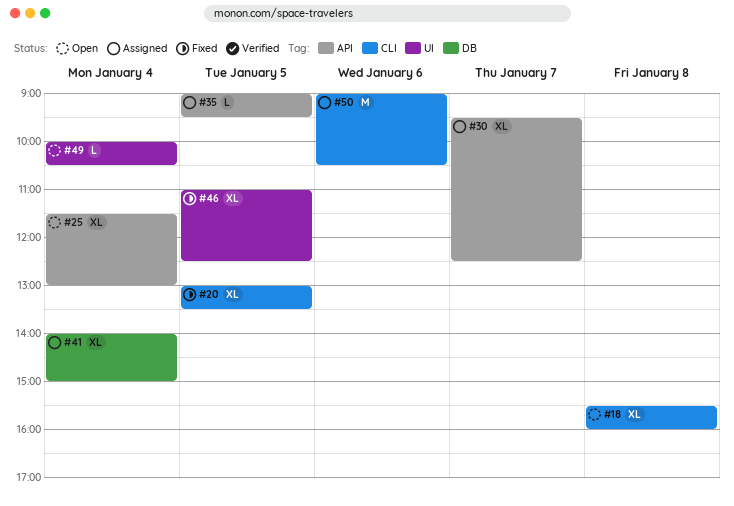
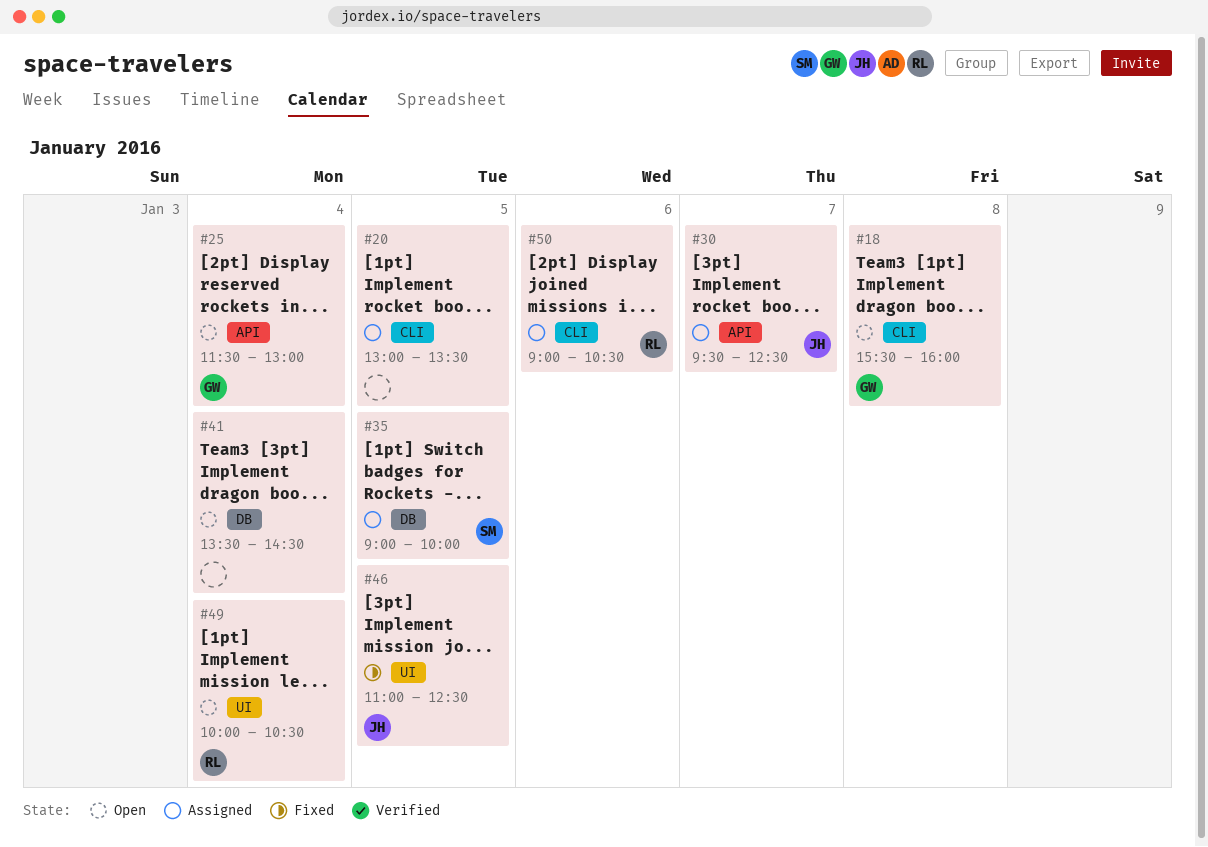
#20, status: Fixed -> Assigned
#35, label: API -> DB
#35, ends: 09:30 -> 10:00
#41, status: Assigned -> Open
#41, begins: 14:00 -> 13:30
#41, ends: 15:00 -> 14:30

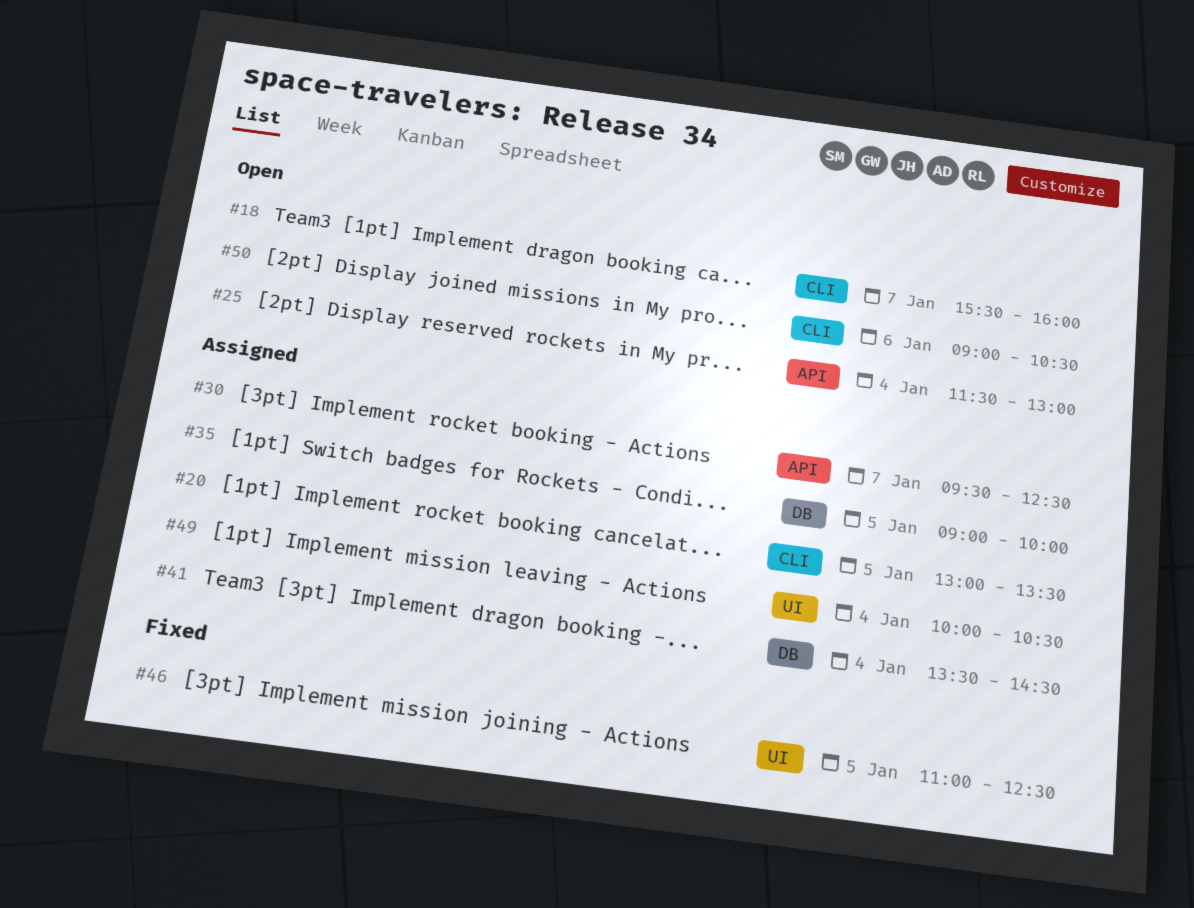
#18, day: Jan 8 -> Jan 7
#41, status: Open -> Assigned
#49, status: Open -> Assigned
#50, status: Assigned -> Open

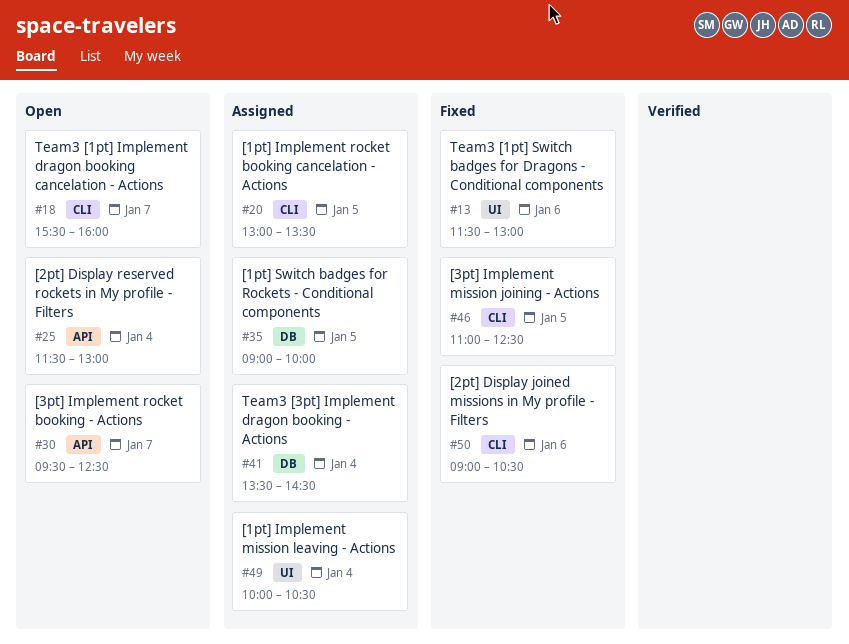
#13: none -> present
#30, status: Assigned -> Open
#46, label: UI -> CLI
#50, status: Open -> Fixed

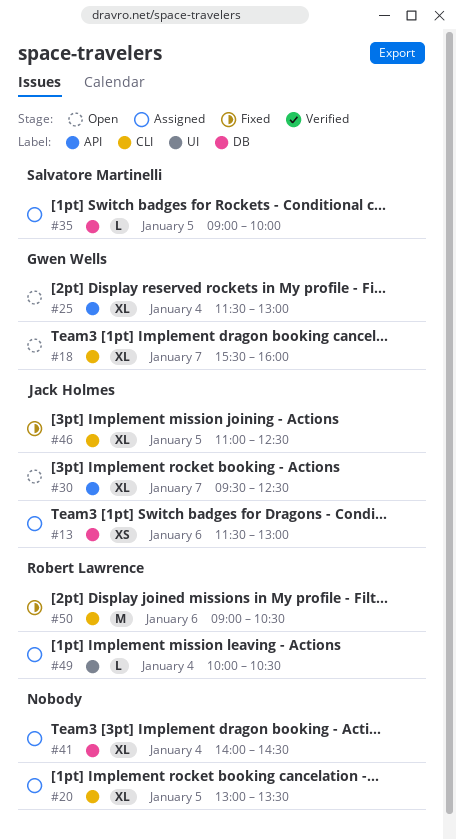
#13, status: Fixed -> Assigned
#13, label: UI -> DB
#41, begins: 13:30 -> 14:00

